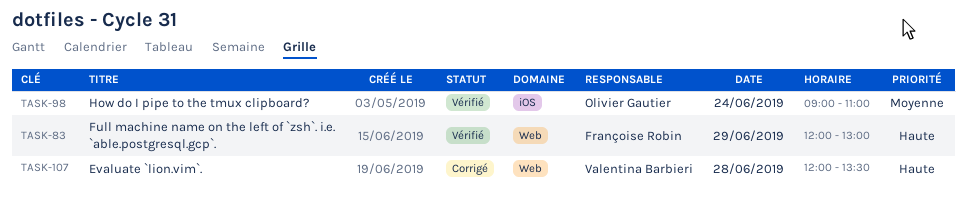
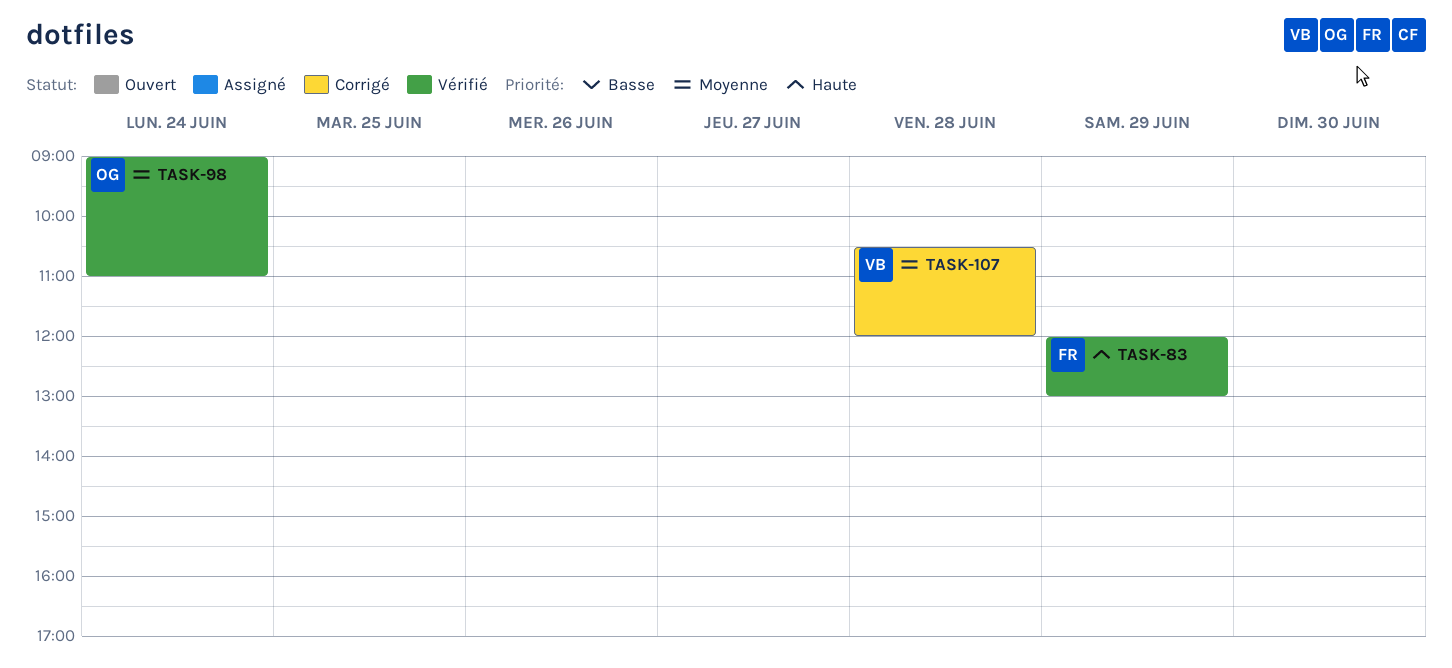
TASK-107, priority: Haute -> Moyenne
TASK-107, begins: 12:00 -> 10:30
TASK-107, ends: 13:30 -> 12:00

